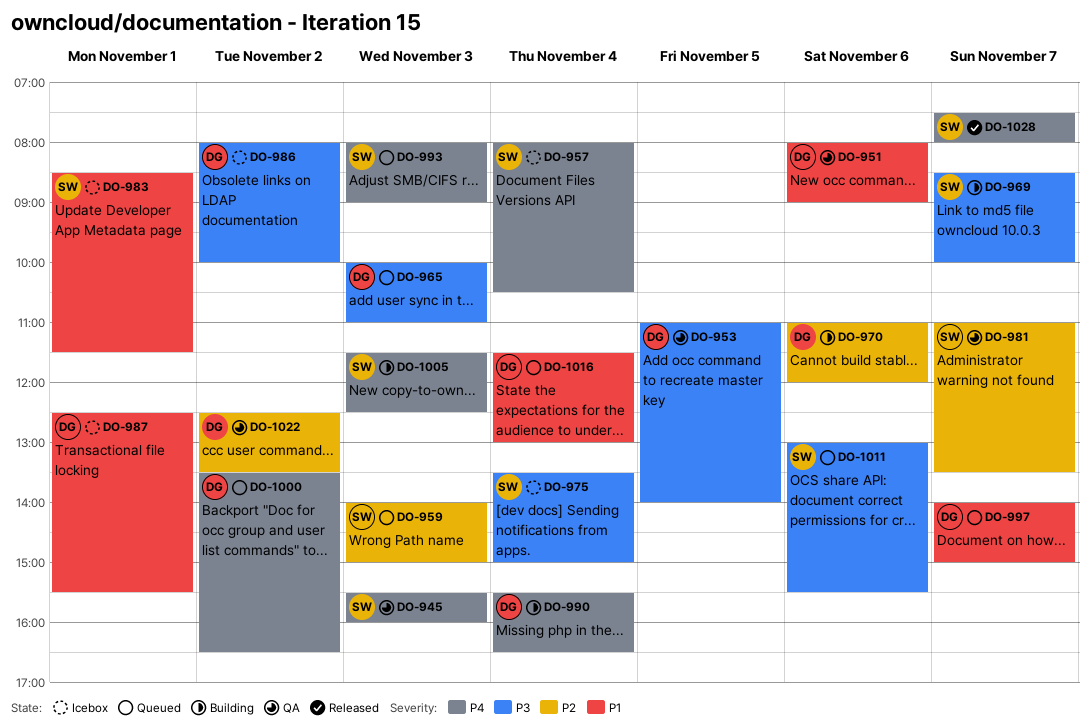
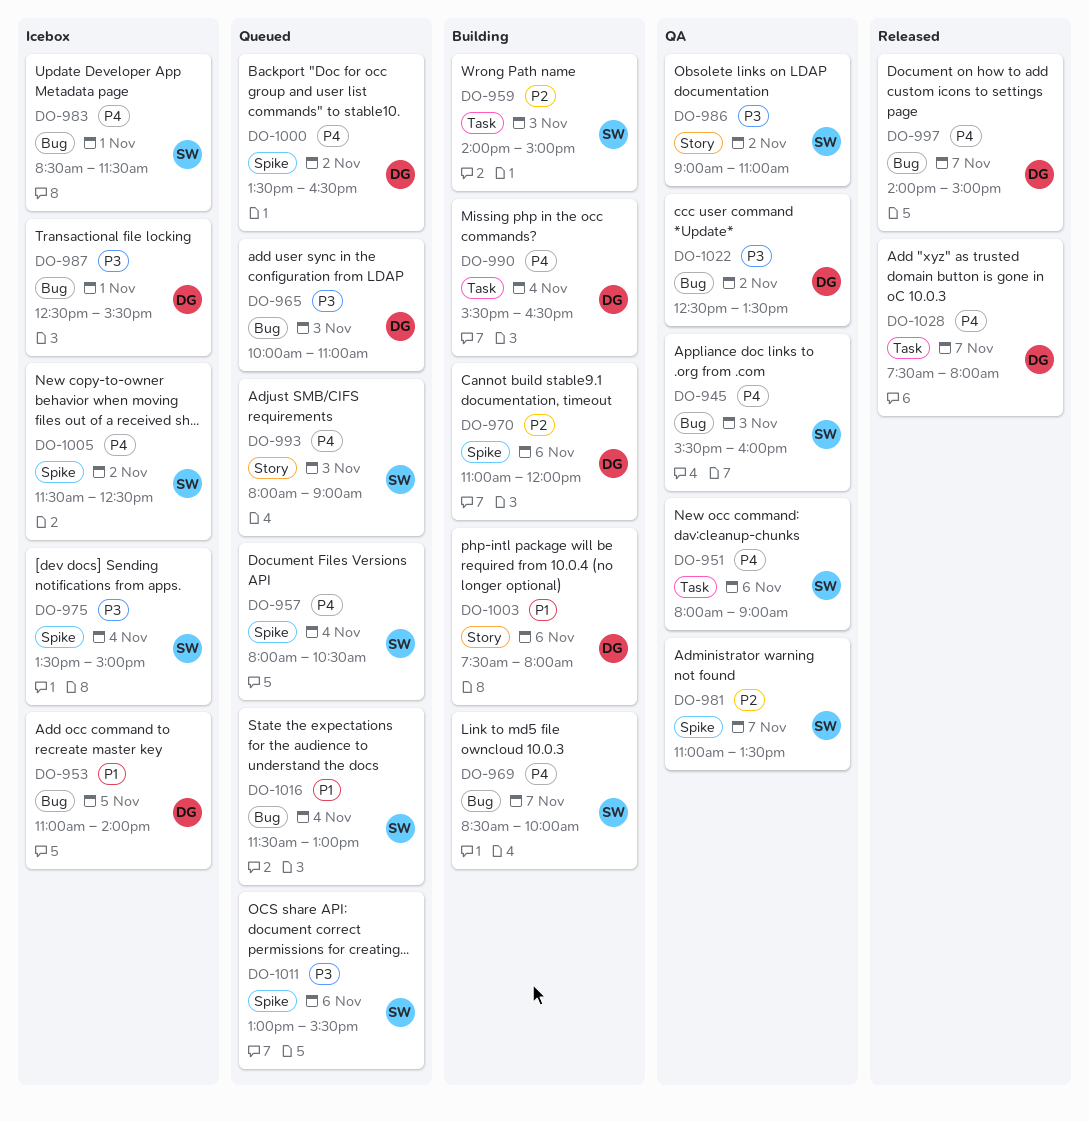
DO-951, owner: DG -> SW
DO-951, priority: P1 -> P4
DO-953, status: QA -> Icebox
DO-953, priority: P3 -> P1
DO-957, status: Icebox -> Queued
DO-959, status: Queued -> Building
DO-969, priority: P3 -> P4
DO-983, priority: P1 -> P4
DO-986, status: Icebox -> QA
DO-986, owner: DG -> SW
DO-986, begins: 08:00 -> 09:00
DO-986, ends: 10:00 -> 11:00
DO-987, priority: P1 -> P3
DO-997, status: Queued -> Released
DO-997, priority: P1 -> P4
DO-1003: none -> present
DO-1005, status: Building -> Icebox
DO-1005, day: Nov 3 -> Nov 2
DO-1016, owner: DG -> SW
DO-1022, priority: P2 -> P3
DO-1028, owner: SW -> DG

